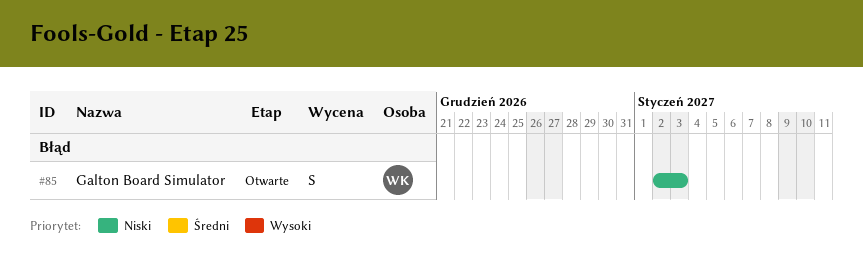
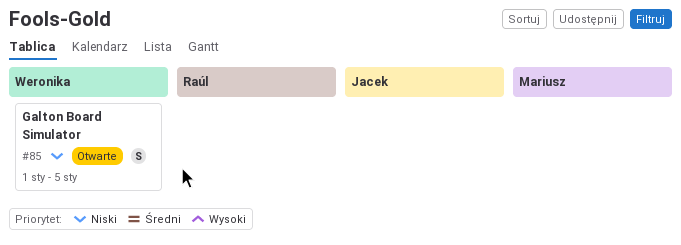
#85, start: Jan 2 -> Jan 1
#85, due: Jan 3 -> Jan 5

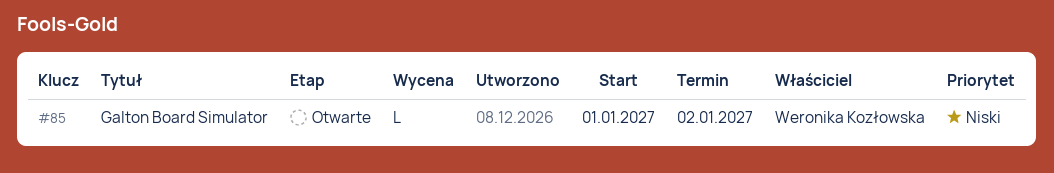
#85, estimate: S -> L
#85, due: Jan 5 -> Jan 2

